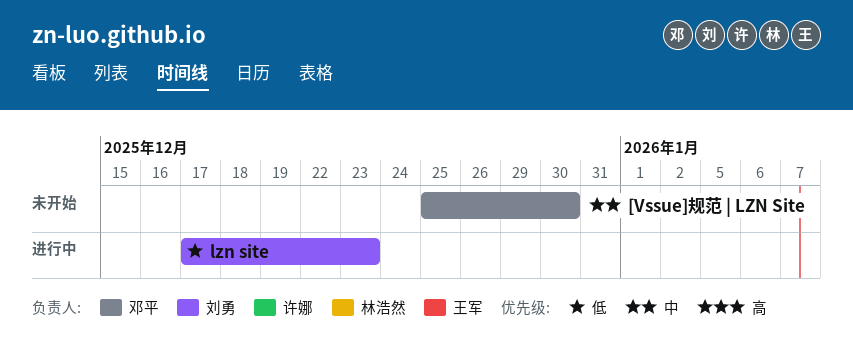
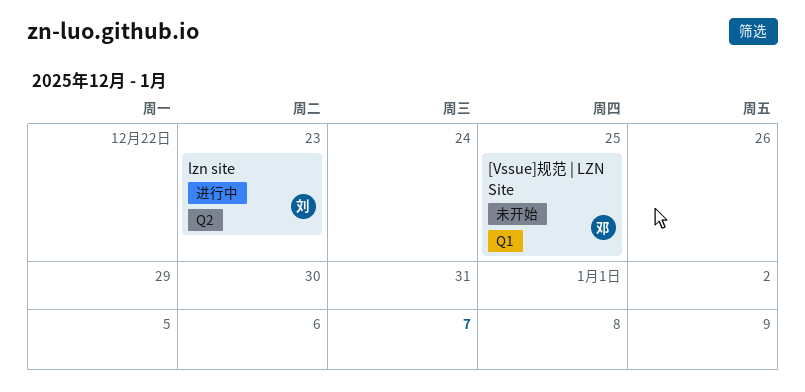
[Vssue]规范 | LZN Site, due: Dec 30 -> Dec 25

